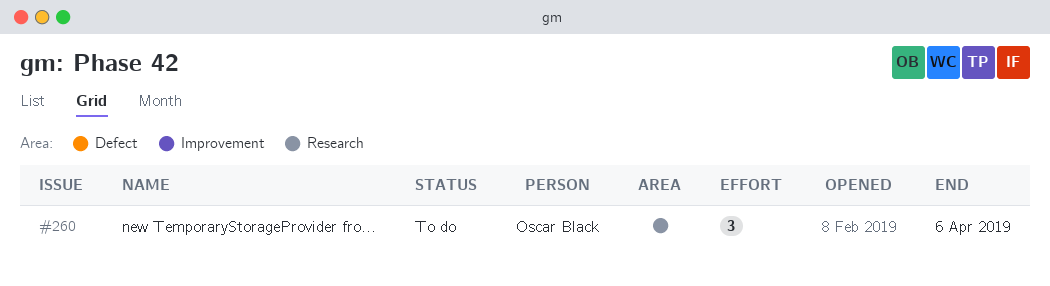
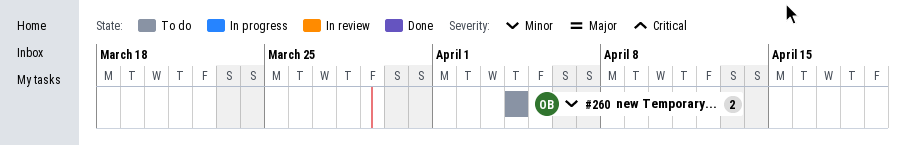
#260, estimate: 3 -> 2
#260, due: Apr 6 -> Apr 4

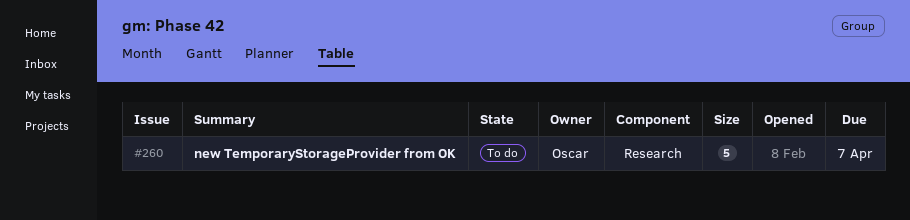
#260, estimate: 2 -> 5
#260, due: Apr 4 -> Apr 7

